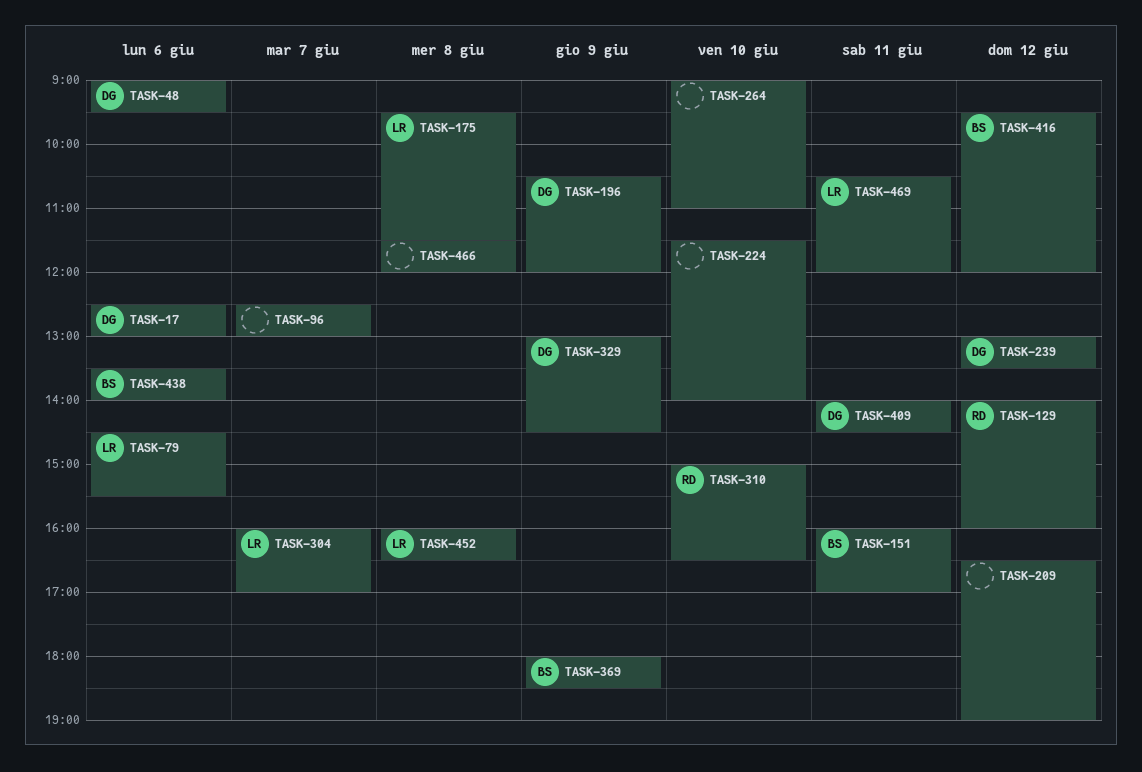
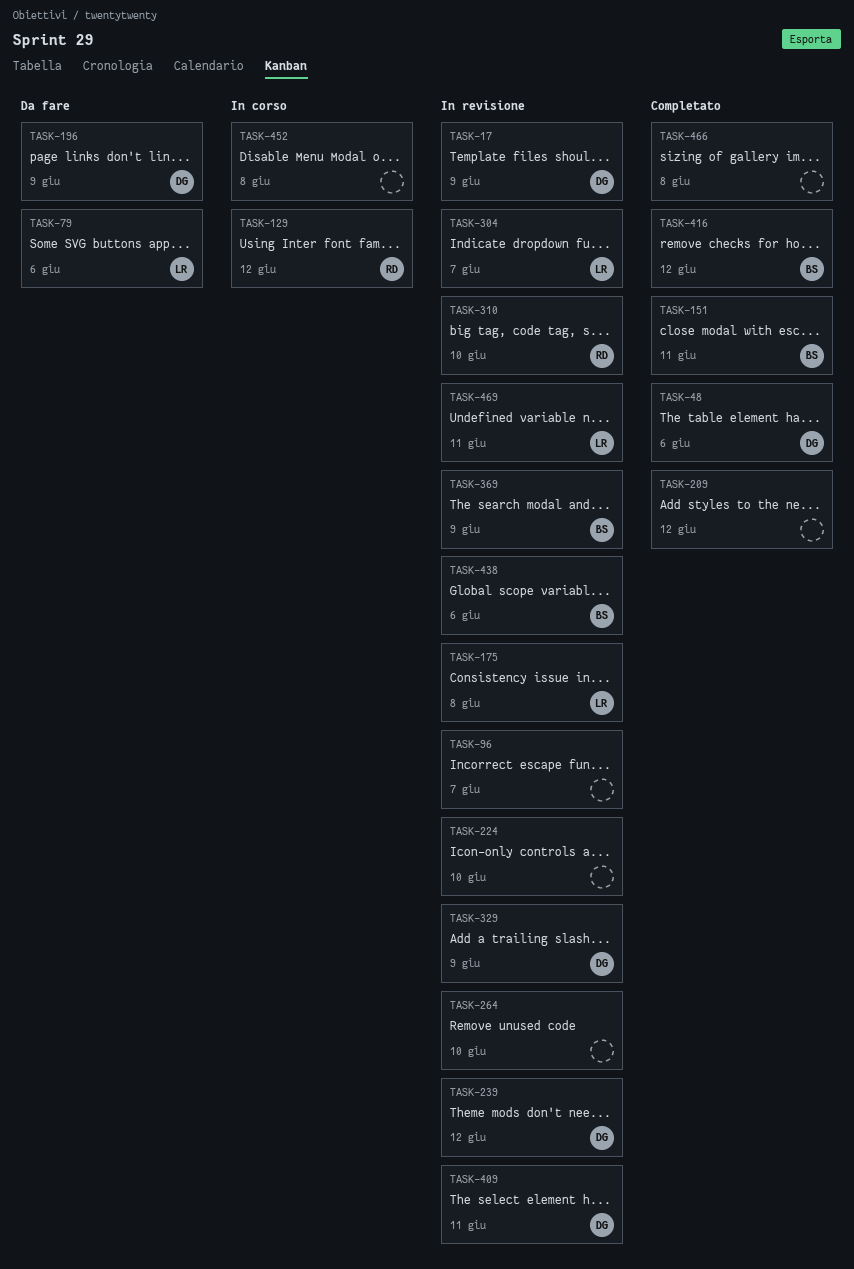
TASK-17, day: Jun 6 -> Jun 9
TASK-452, owner: LR -> none

